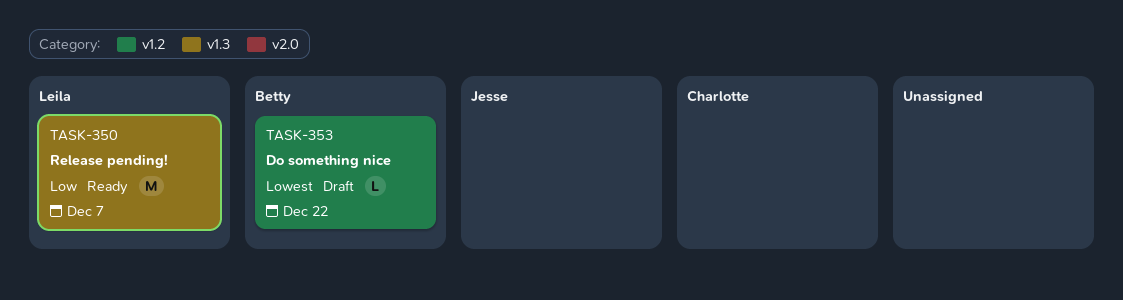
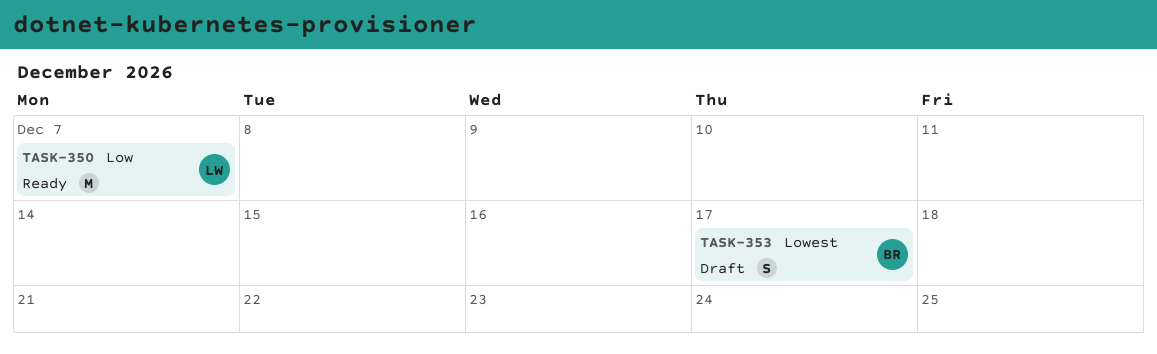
TASK-353, estimate: L -> S
TASK-353, due: Dec 22 -> Dec 17

